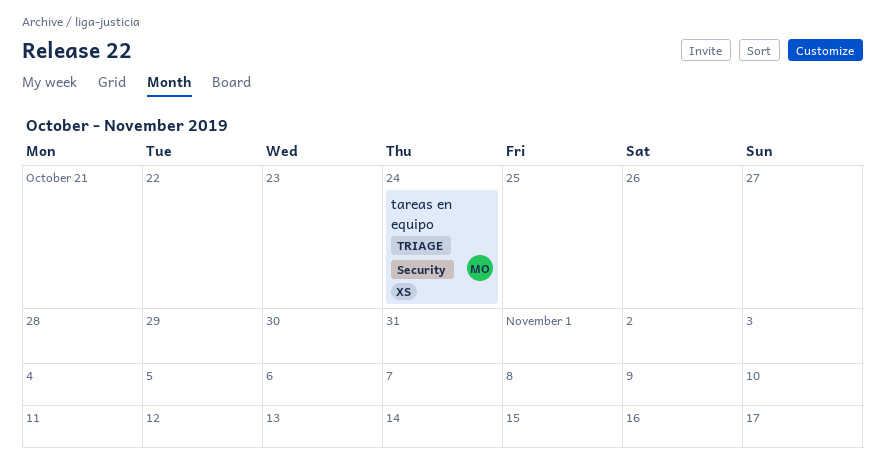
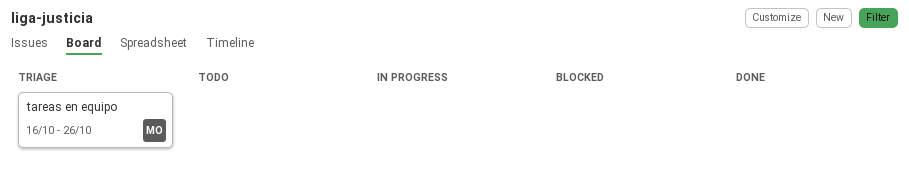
tareas en equipo, due: Oct 24 -> Oct 26

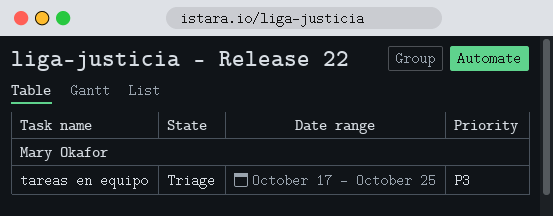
tareas en equipo, start: Oct 16 -> Oct 17
tareas en equipo, due: Oct 26 -> Oct 25

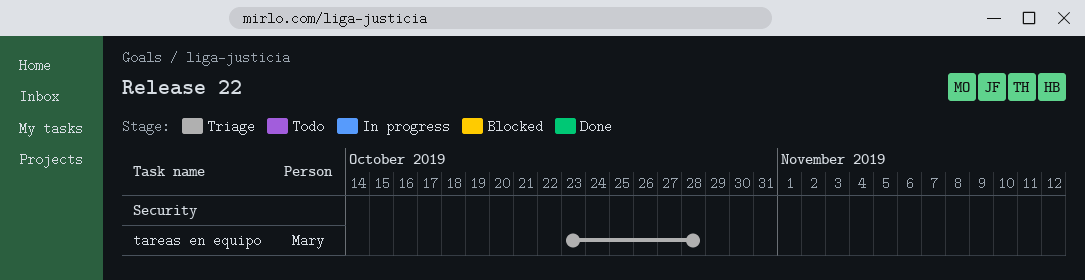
tareas en equipo, start: Oct 17 -> Oct 23
tareas en equipo, due: Oct 25 -> Oct 28

